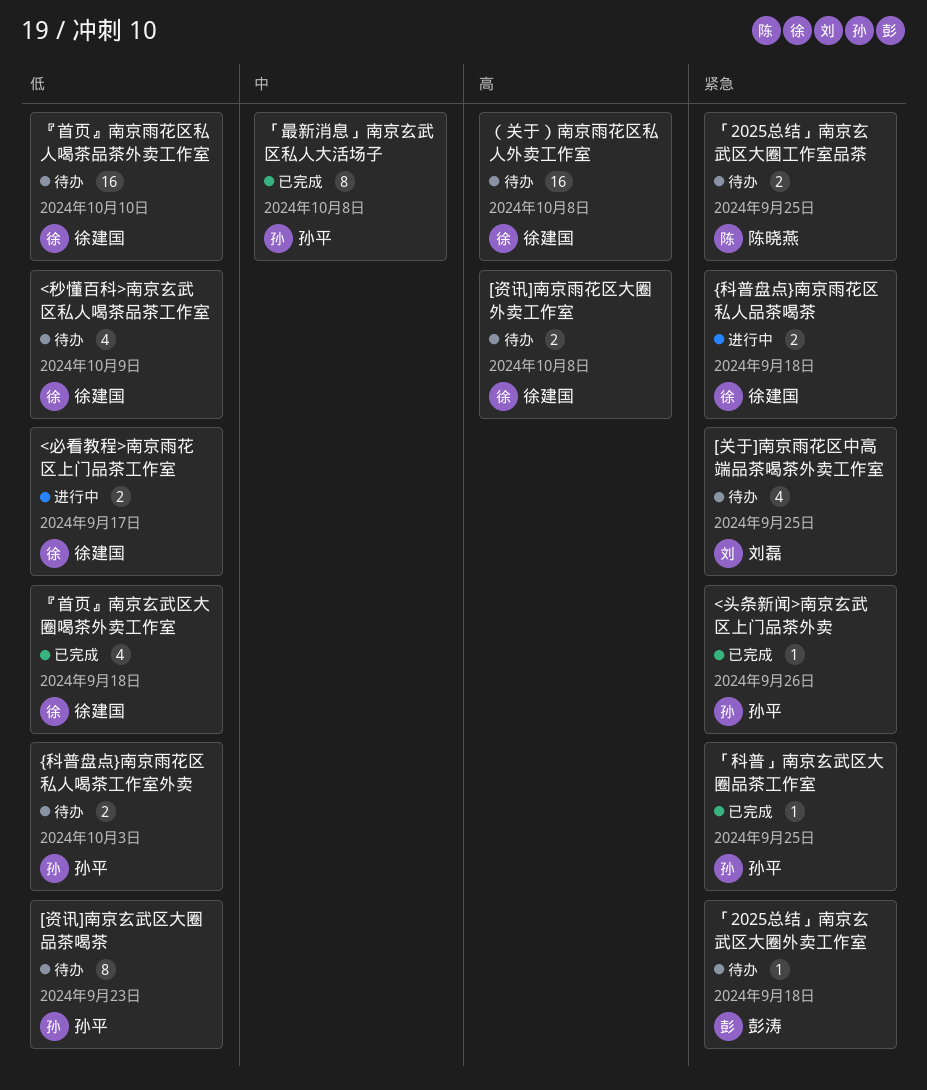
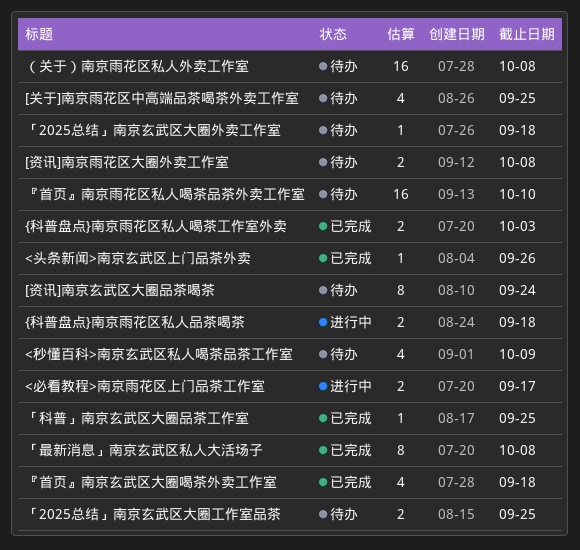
[资讯]南京玄武区大圈品茶喝茶, due: Sep 23 -> Sep 24
{科普盘点}南京雨花区私人喝茶工作室外卖, status: 待办 -> 已完成

